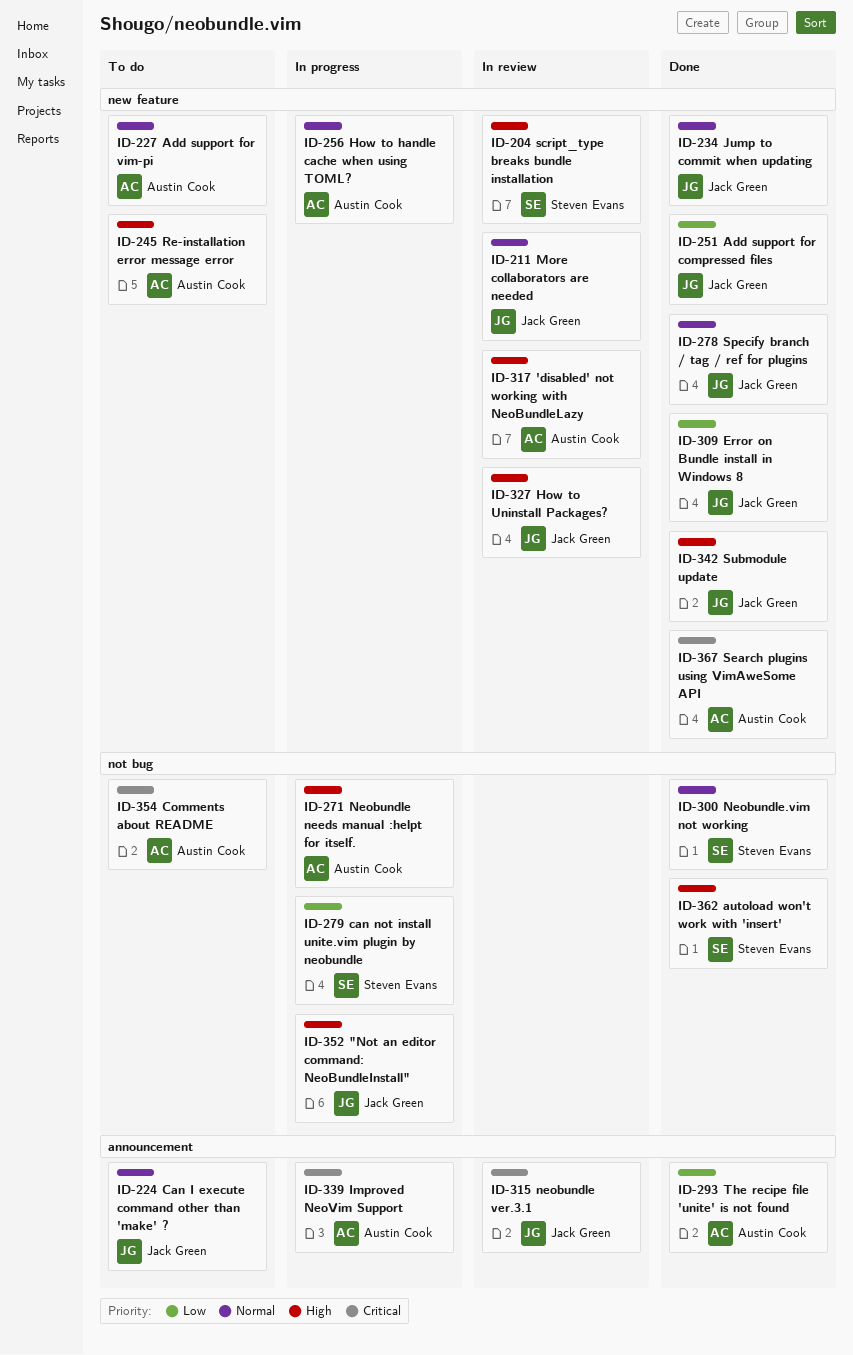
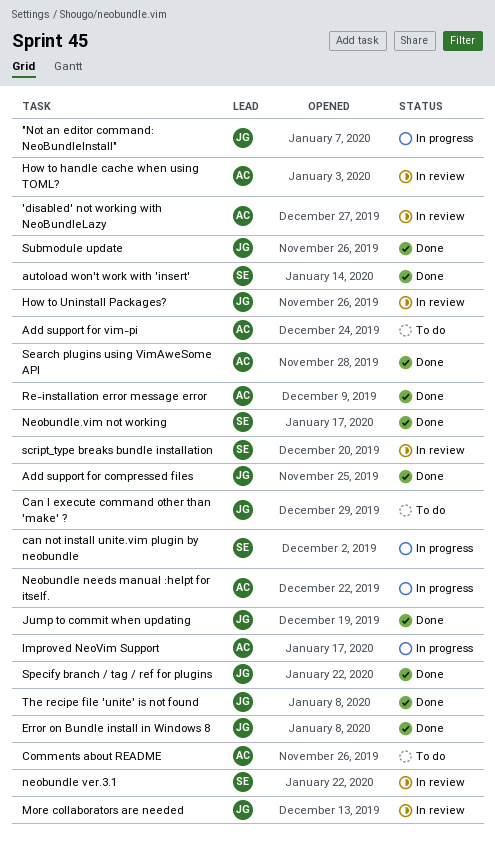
How to handle cache when using TOML?, status: In progress -> In review
neobundle ver.3.1, owner: Jack Green -> Steven Evans
Re-installation error message error, status: To do -> Done
The recipe file 'unite' is not found, owner: Austin Cook -> Jack Green

